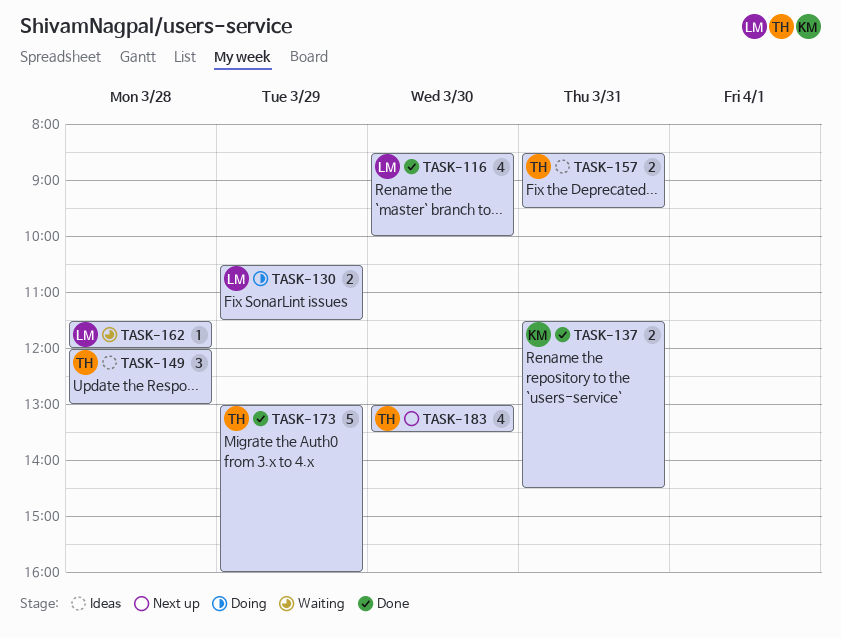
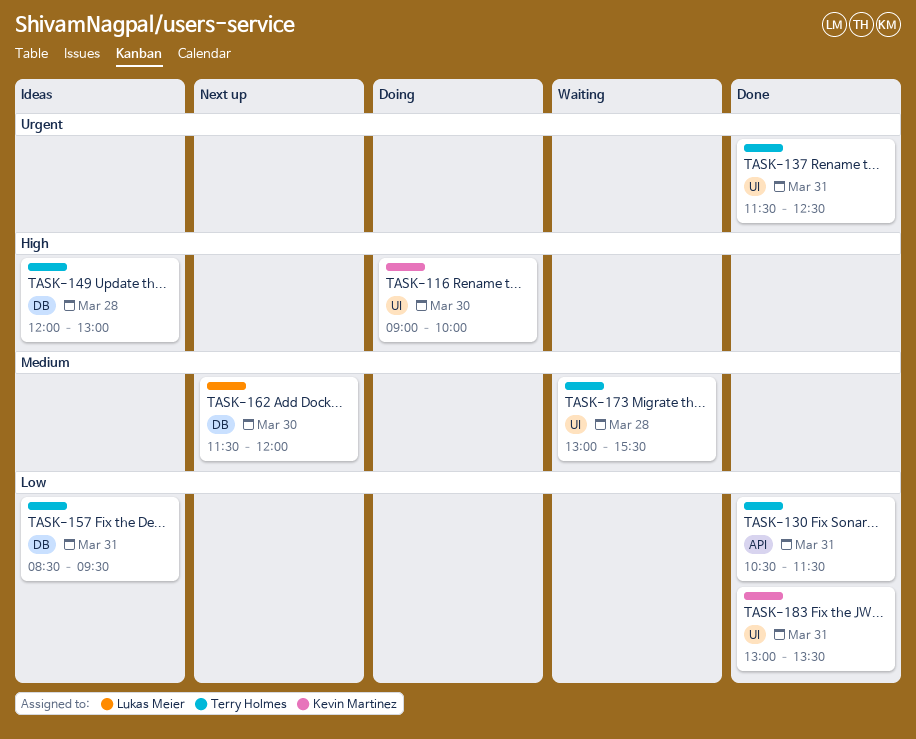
TASK-116, status: Done -> Doing
TASK-116, owner: Lukas Meier -> Kevin Martinez
TASK-116, begins: 08:30 -> 09:00
TASK-130, status: Doing -> Done
TASK-130, owner: Lukas Meier -> Terry Holmes
TASK-130, day: Mar 29 -> Mar 31
TASK-137, owner: Kevin Martinez -> Terry Holmes
TASK-137, ends: 14:30 -> 12:30
TASK-162, status: Waiting -> Next up
TASK-162, day: Mar 28 -> Mar 30
TASK-173, status: Done -> Waiting
TASK-173, day: Mar 29 -> Mar 28
TASK-173, ends: 16:00 -> 15:30
TASK-183, status: Next up -> Done
TASK-183, owner: Terry Holmes -> Kevin Martinez
TASK-183, day: Mar 30 -> Mar 31

